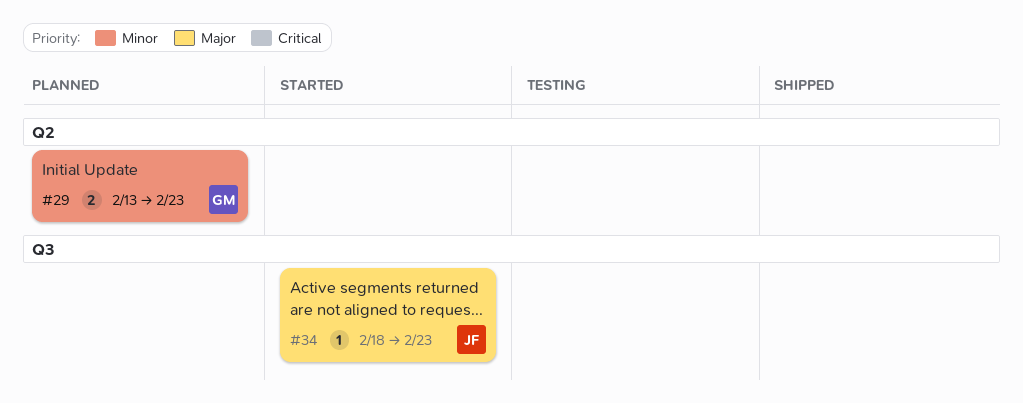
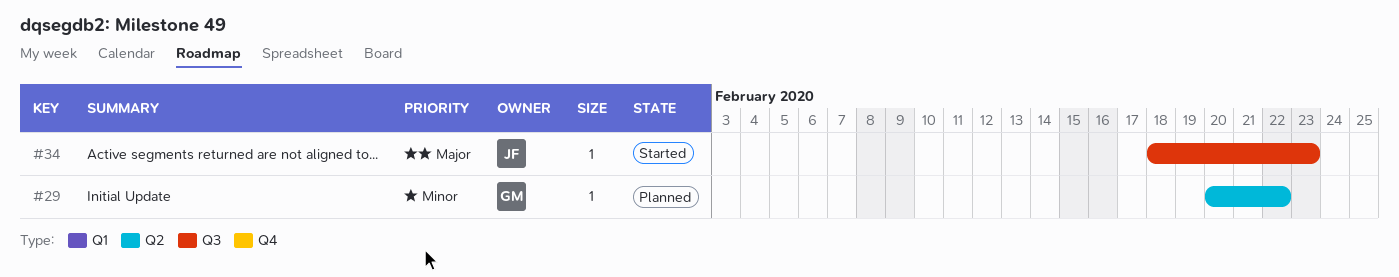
#29, estimate: 2 -> 1
#29, start: Feb 13 -> Feb 20
#29, due: Feb 23 -> Feb 22

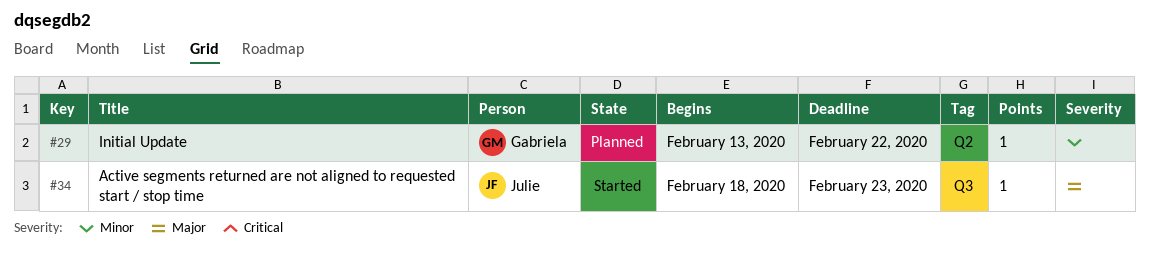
#29, start: Feb 20 -> Feb 13

